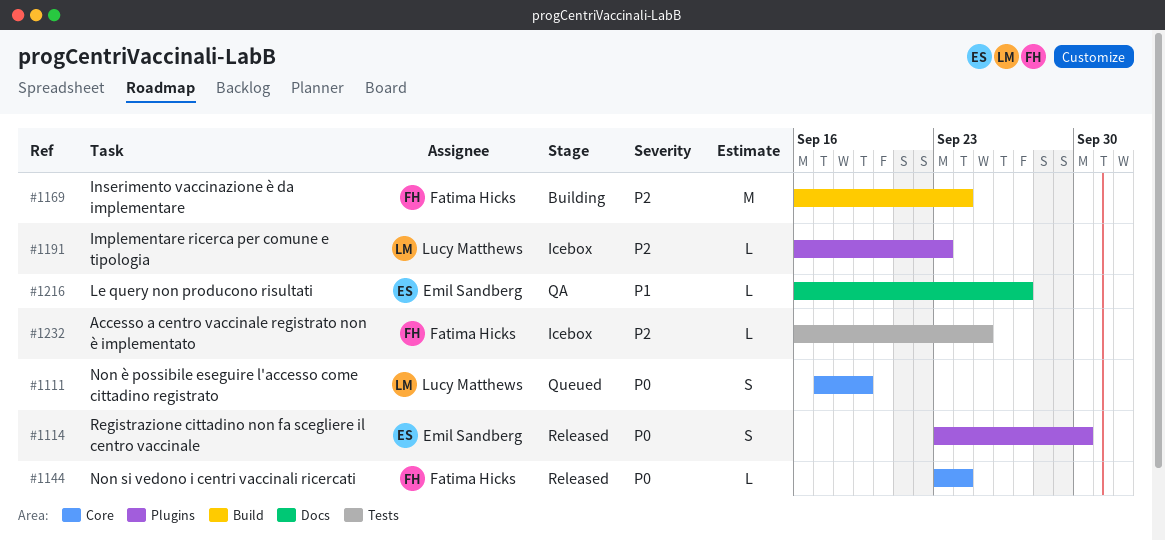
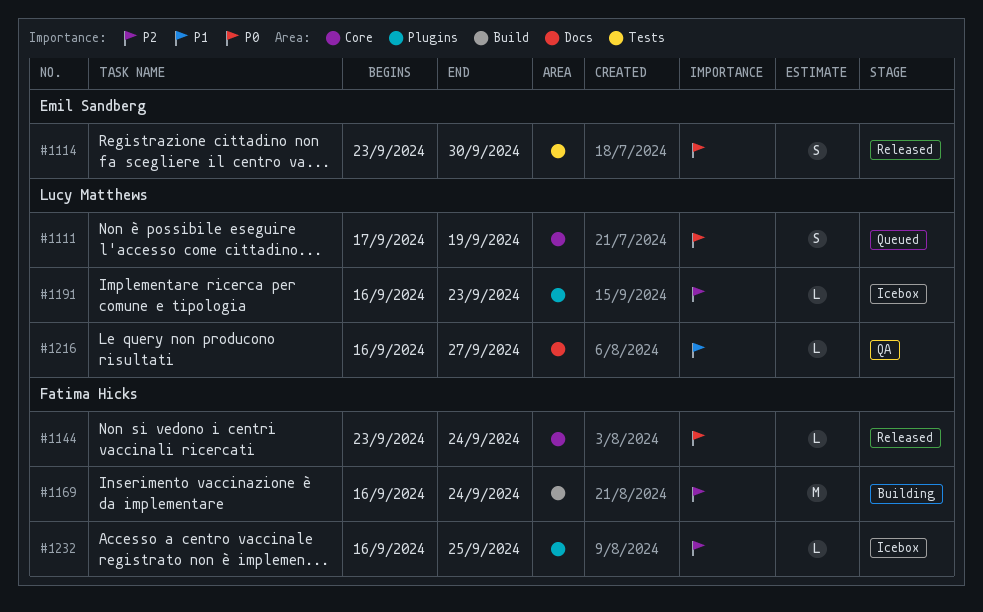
#1114, label: Plugins -> Tests
#1216, owner: Emil Sandberg -> Lucy Matthews
#1232, label: Tests -> Plugins

